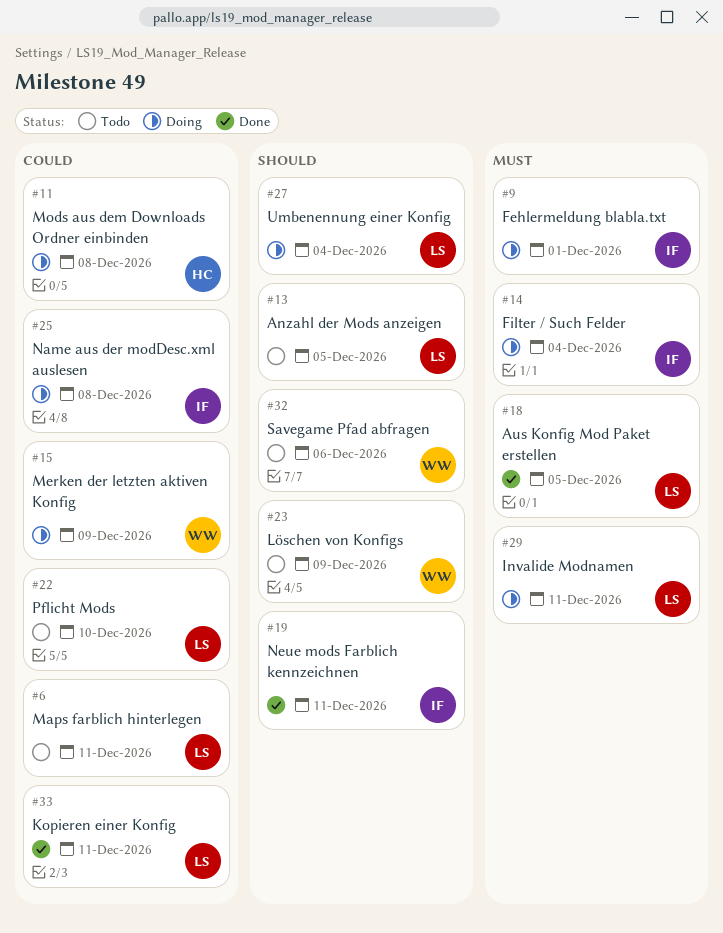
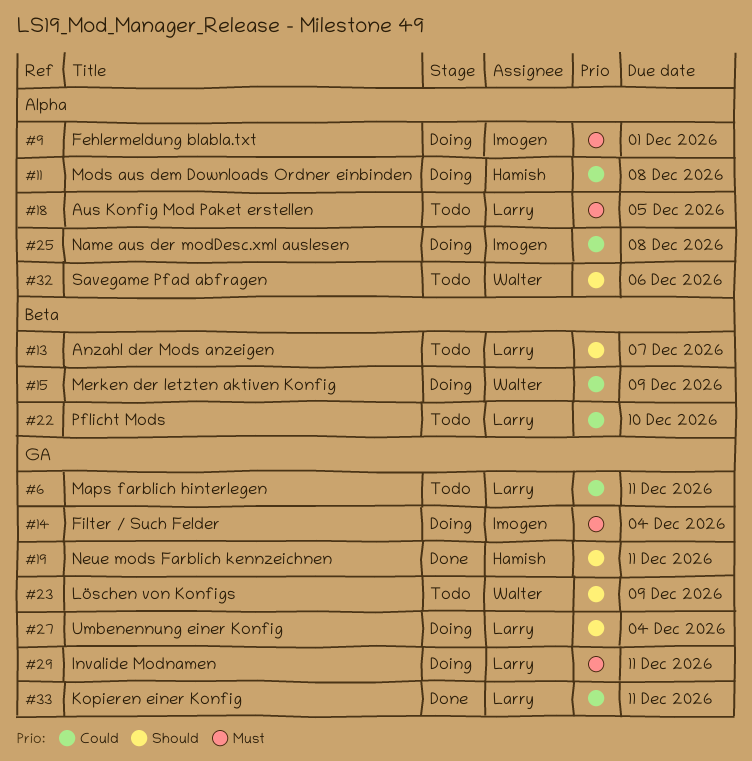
#13, due: Dec 5 -> Dec 7
#18, status: Done -> Todo
#19, owner: Imogen -> Hamish

